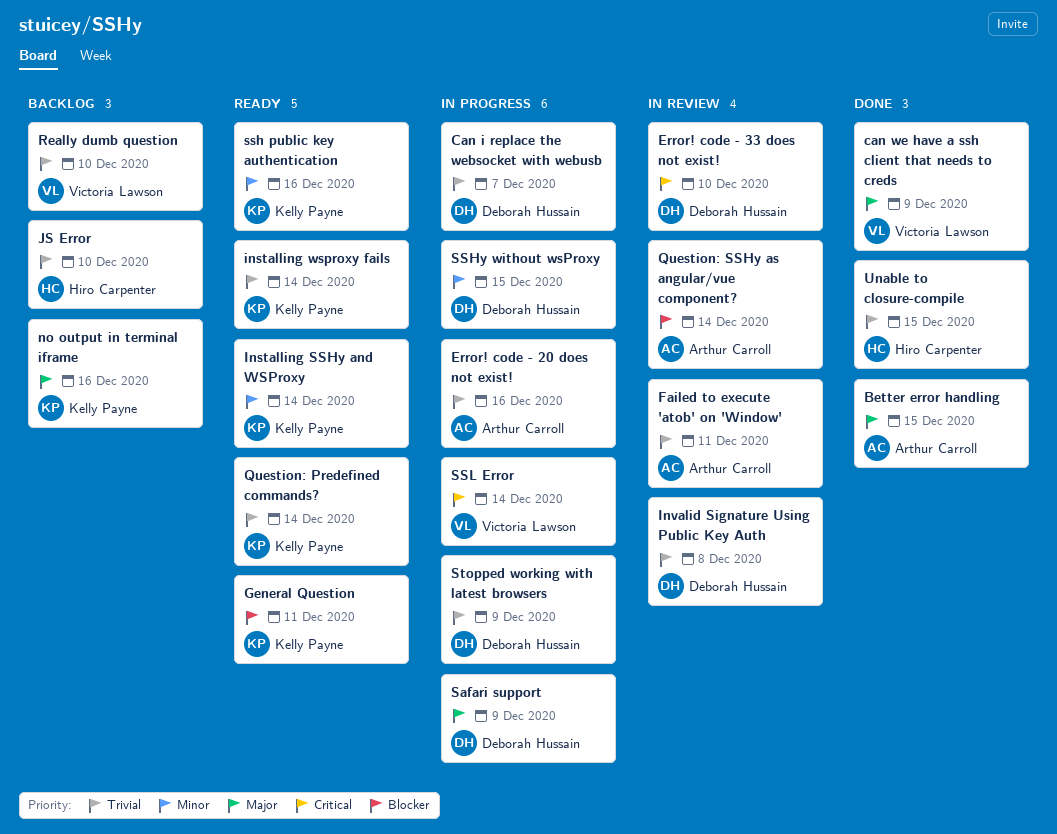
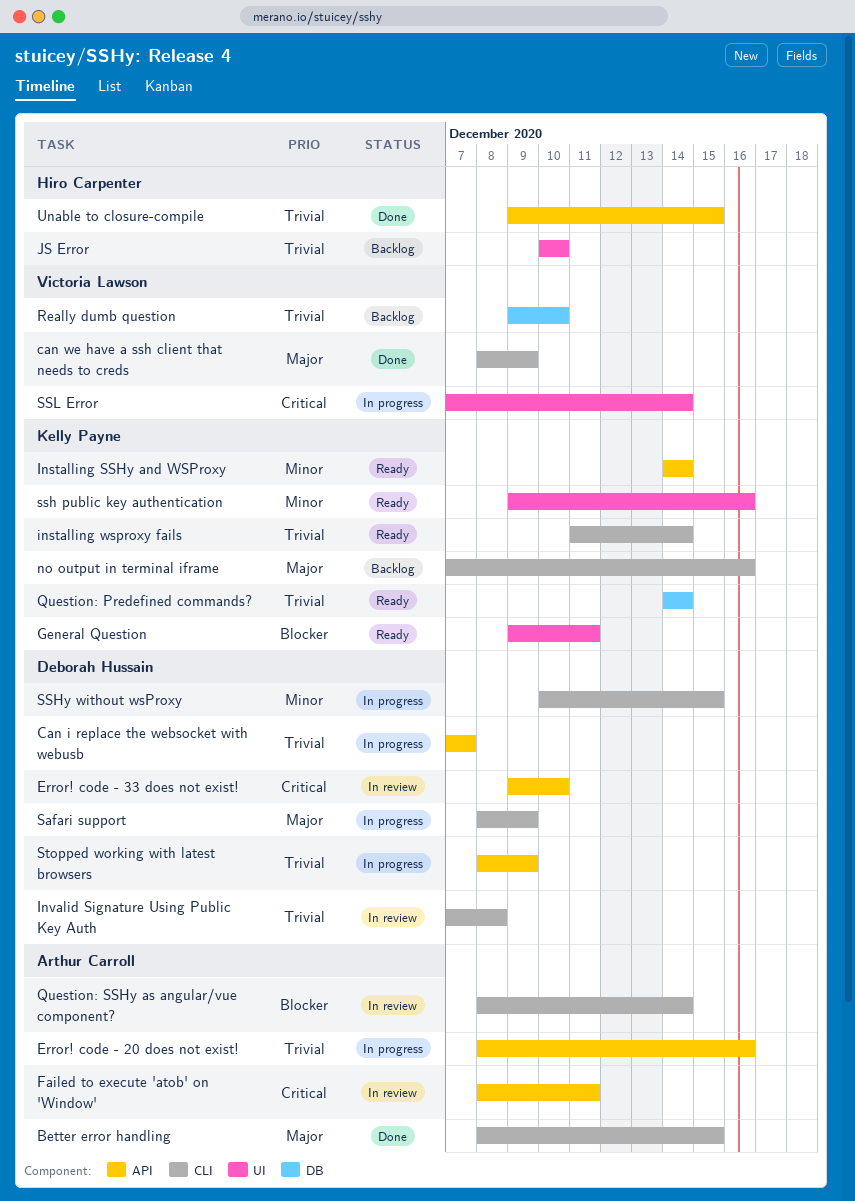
Failed to execute 'atob' on 'Window', priority: Trivial -> Critical

